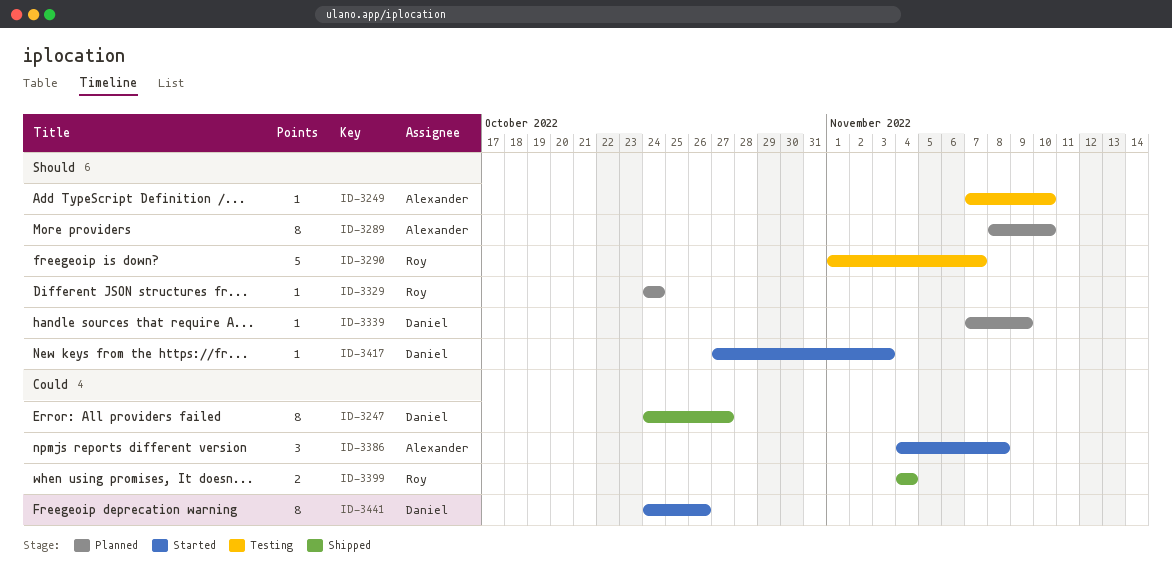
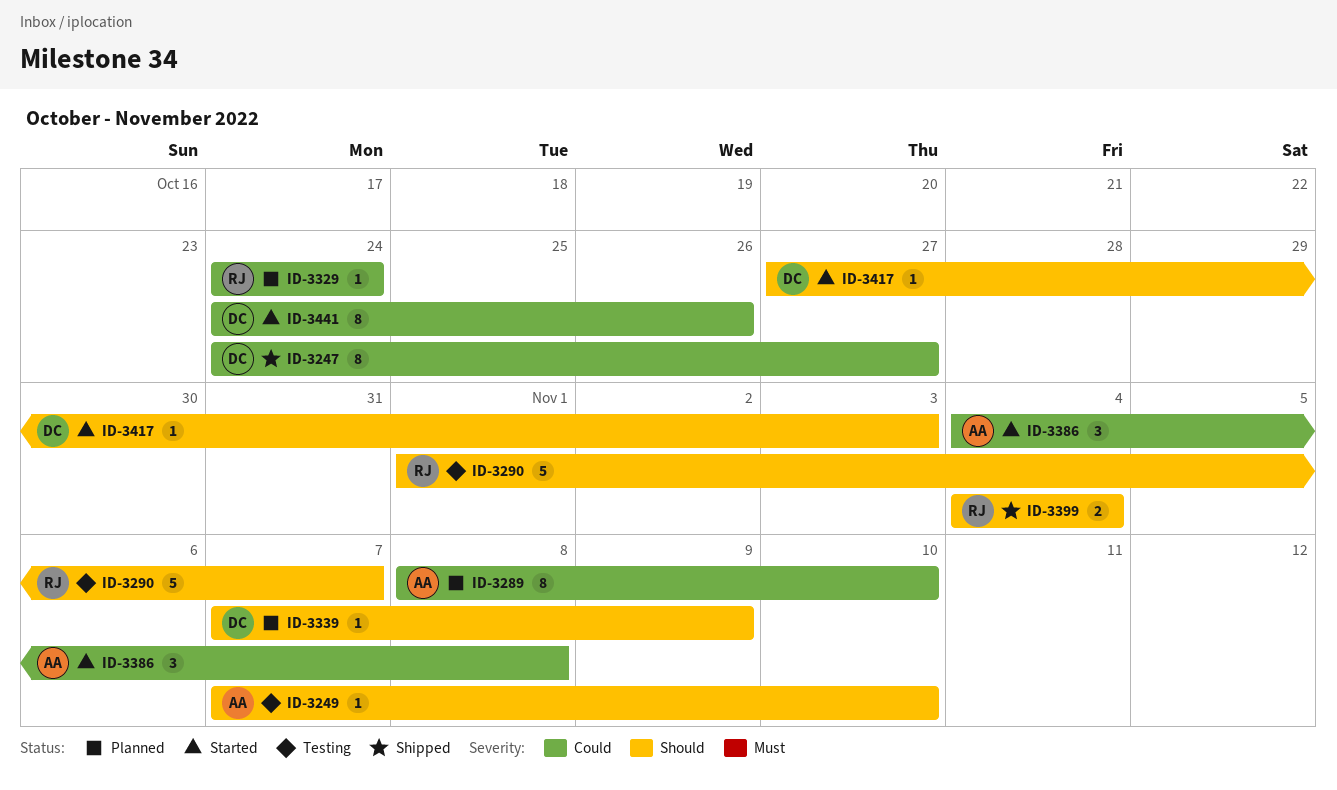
ID-3289, priority: Should -> Could
ID-3329, priority: Should -> Could
ID-3399, priority: Could -> Should

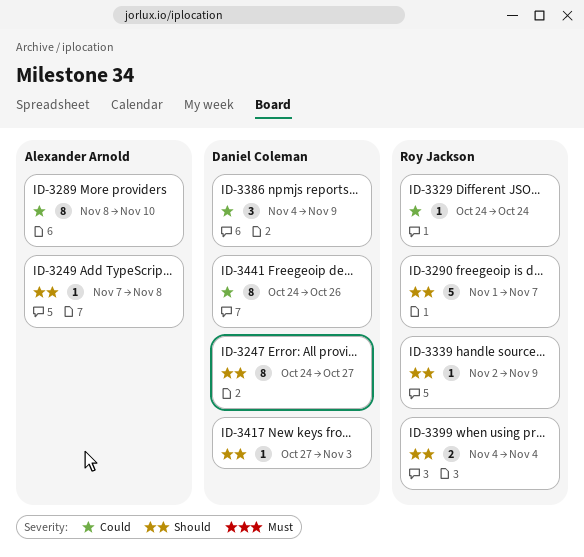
ID-3247, priority: Could -> Should
ID-3249, due: Nov 10 -> Nov 8
ID-3339, owner: Daniel Coleman -> Roy Jackson
ID-3339, start: Nov 7 -> Nov 2
ID-3386, owner: Alexander Arnold -> Daniel Coleman
ID-3386, due: Nov 8 -> Nov 9

